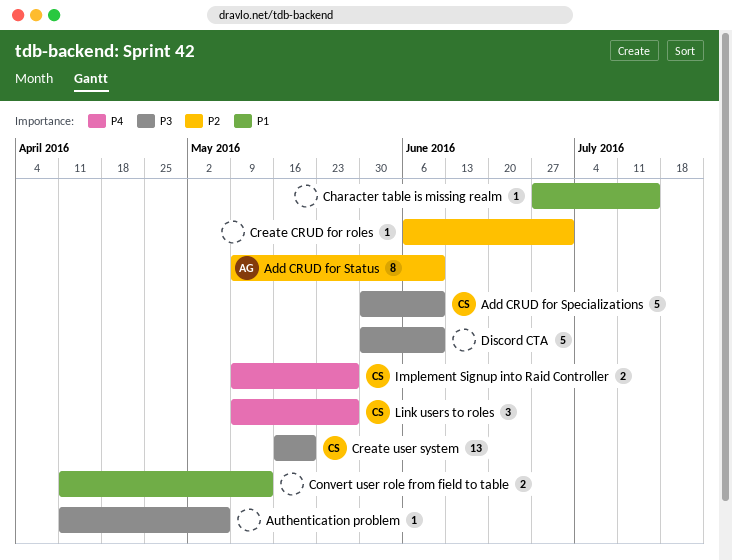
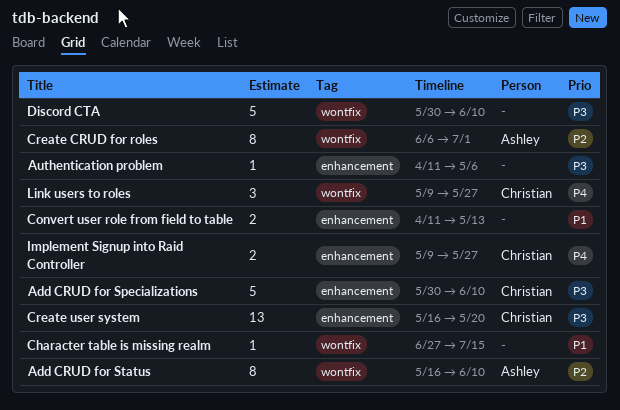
Add CRUD for Status, start: May 9 -> May 16
Create CRUD for roles, owner: none -> Ashley
Create CRUD for roles, estimate: 1 -> 8

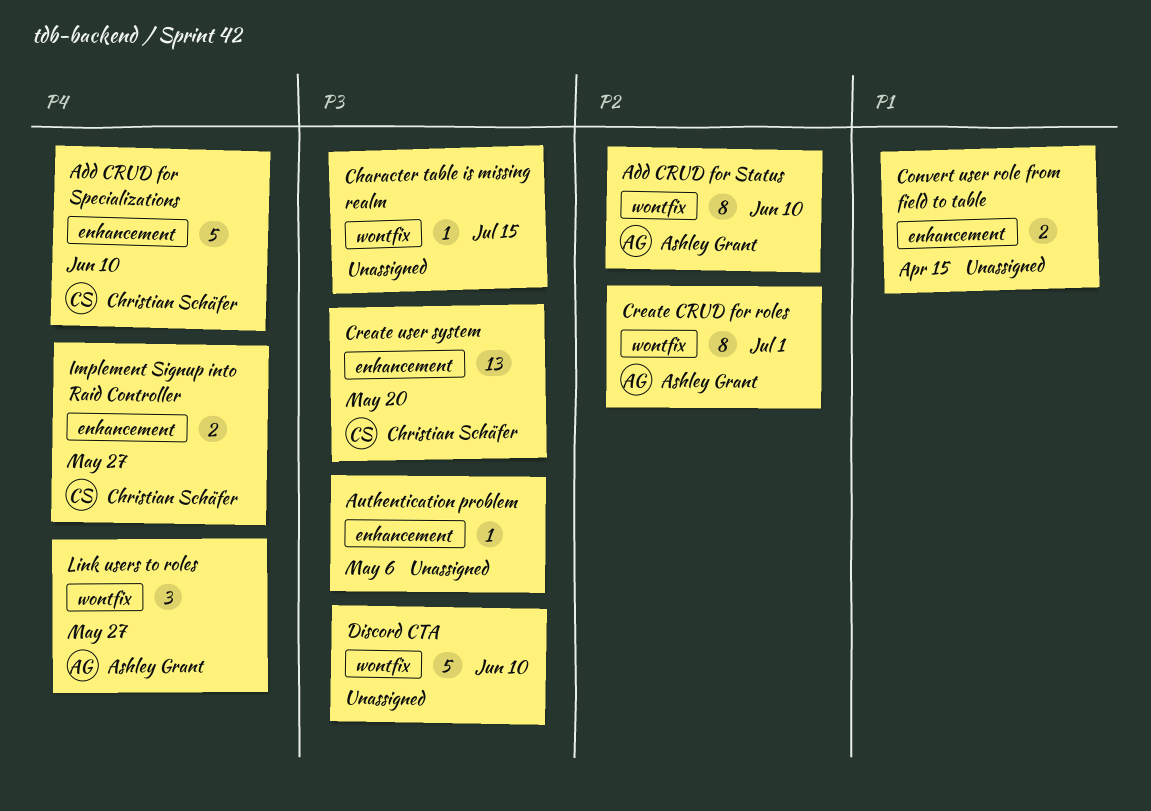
Add CRUD for Specializations, priority: P3 -> P4
Character table is missing realm, priority: P1 -> P3
Convert user role from field to table, due: May 13 -> Apr 15
Link users to roles, owner: Christian Schäfer -> Ashley Grant

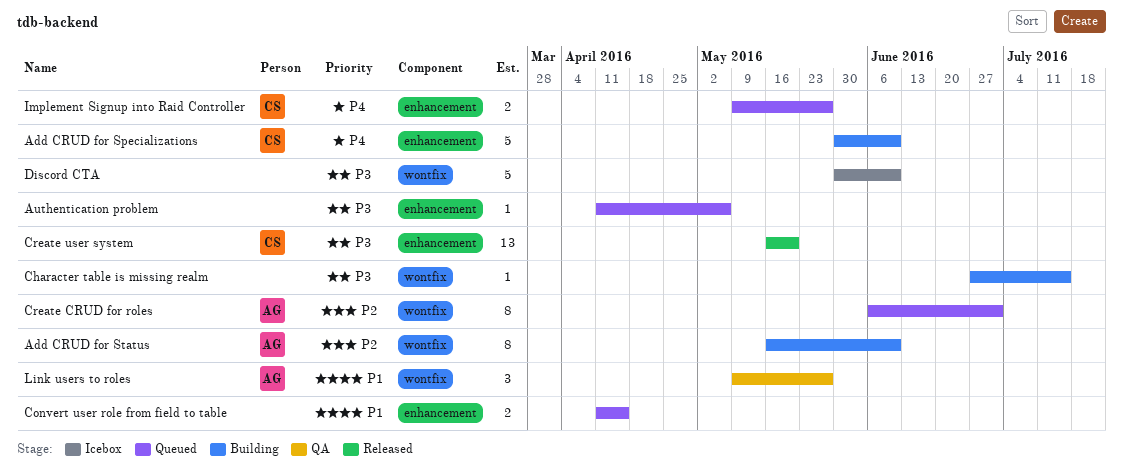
Link users to roles, priority: P4 -> P1

